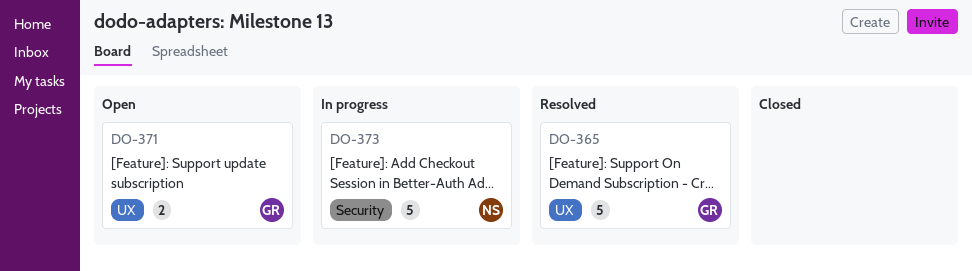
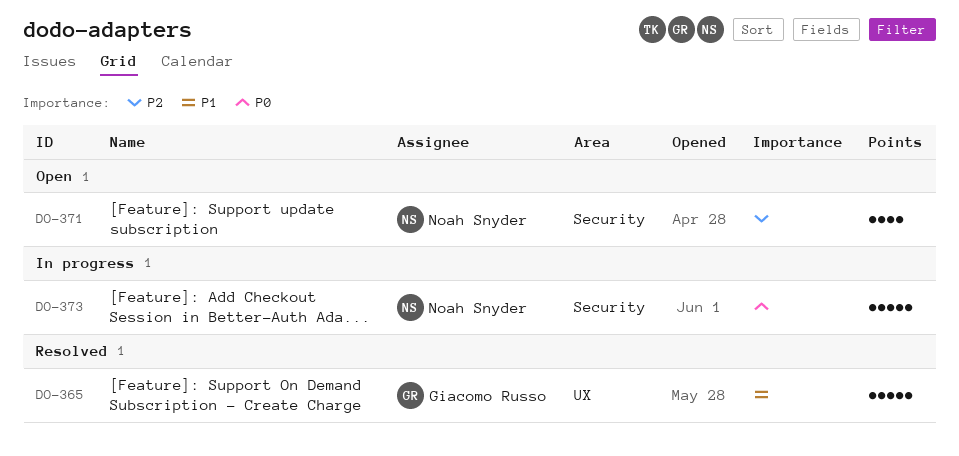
DO-371, owner: Giacomo Russo -> Noah Snyder
DO-371, label: UX -> Security
DO-371, estimate: 2 -> 4

